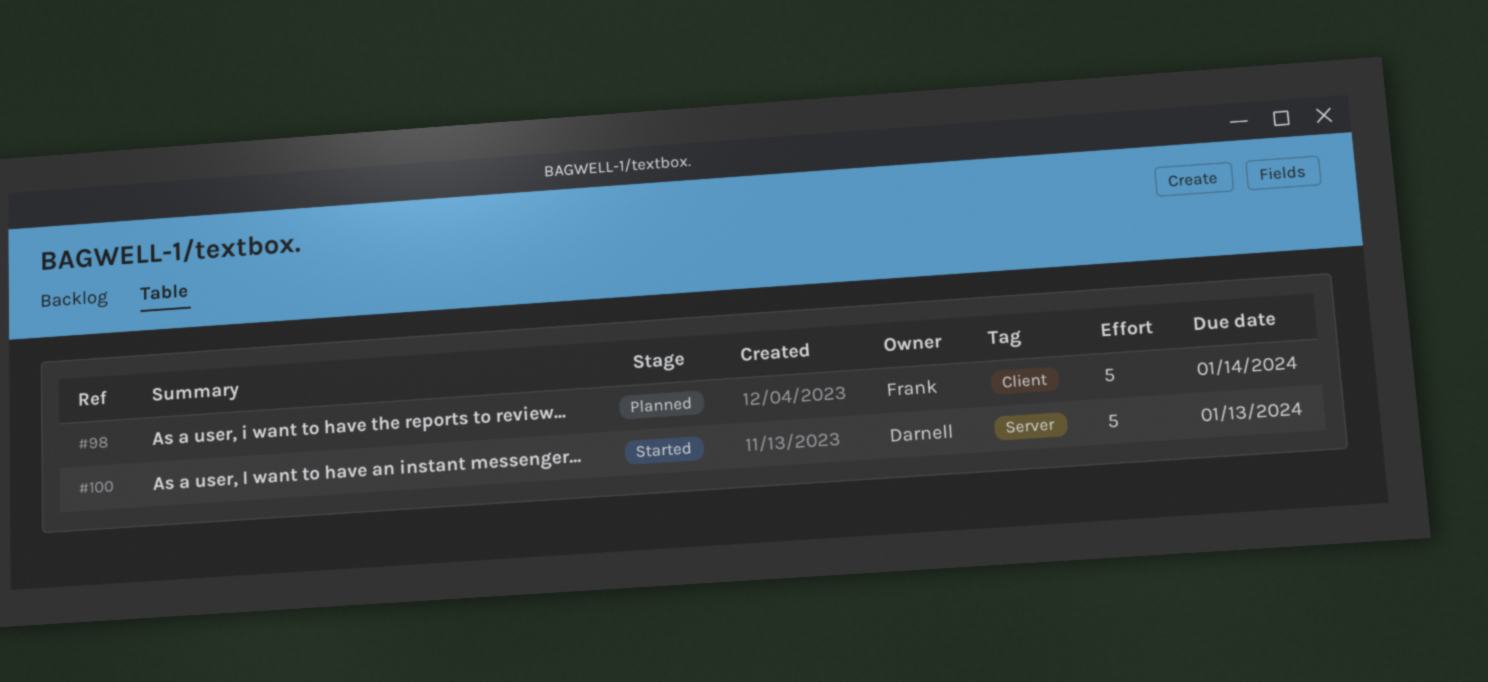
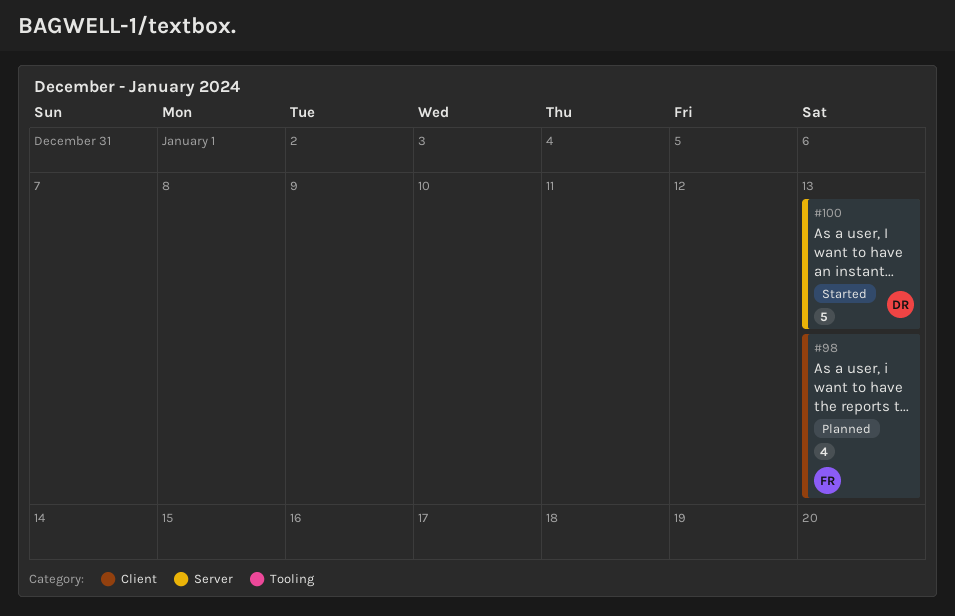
#98, estimate: 5 -> 4
#98, due: Jan 14 -> Jan 13

